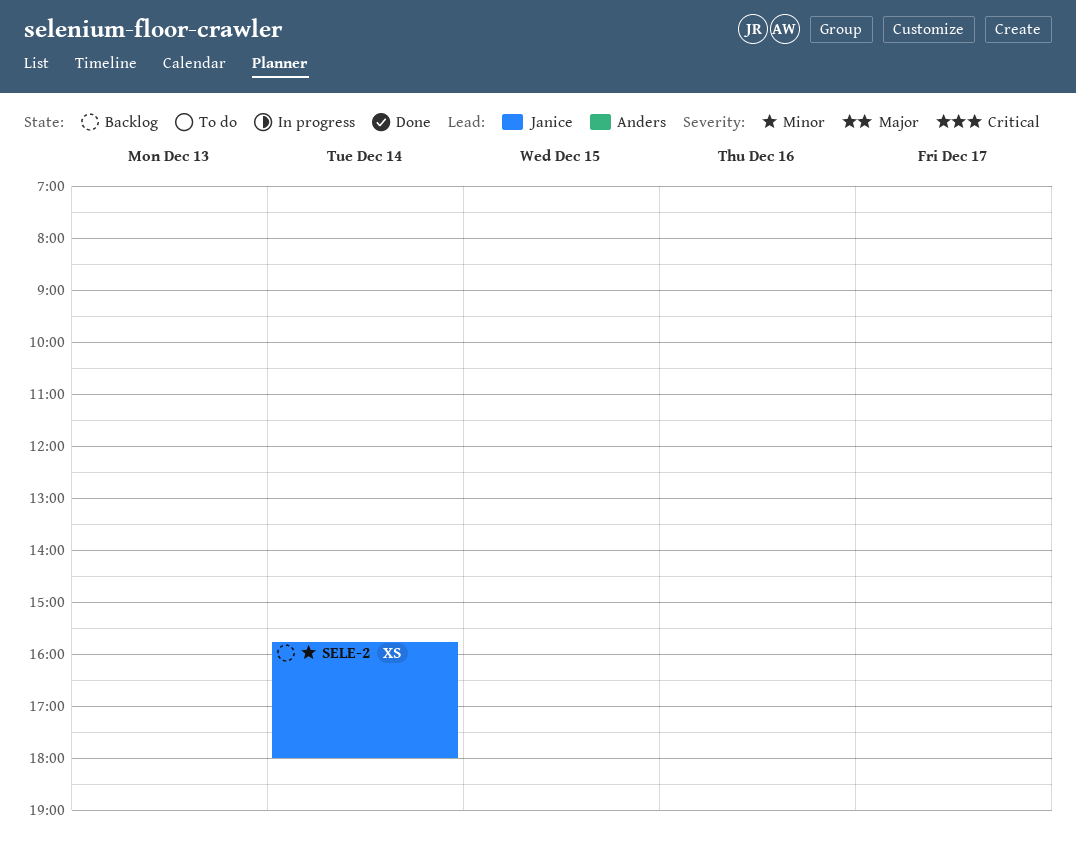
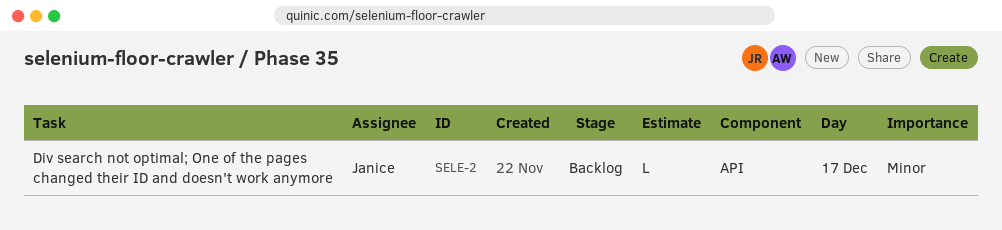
SELE-2, estimate: XS -> L
SELE-2, day: Dec 14 -> Dec 17

